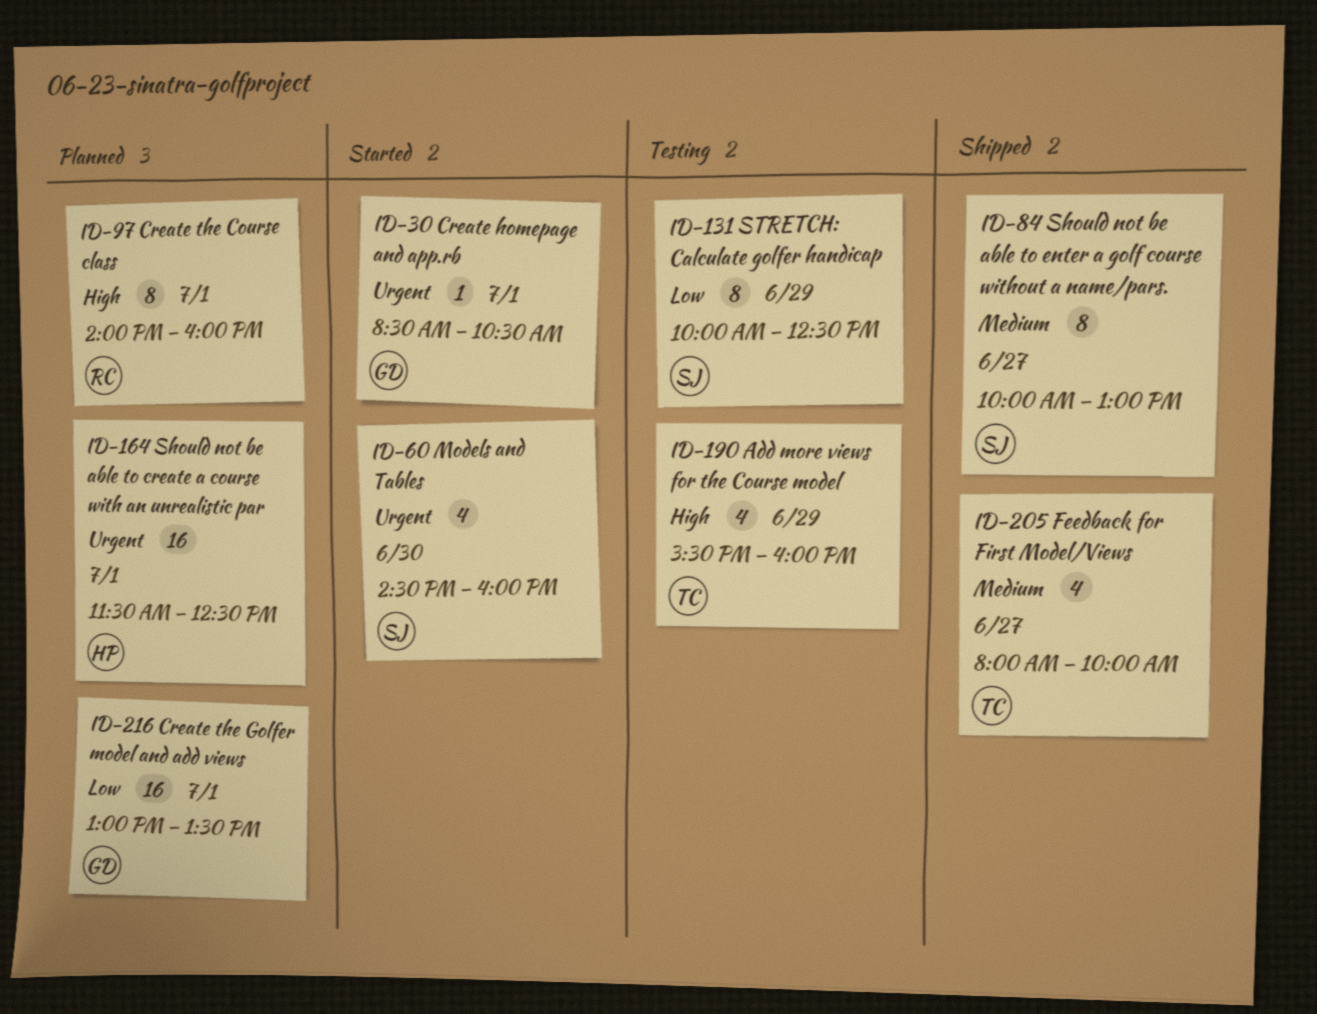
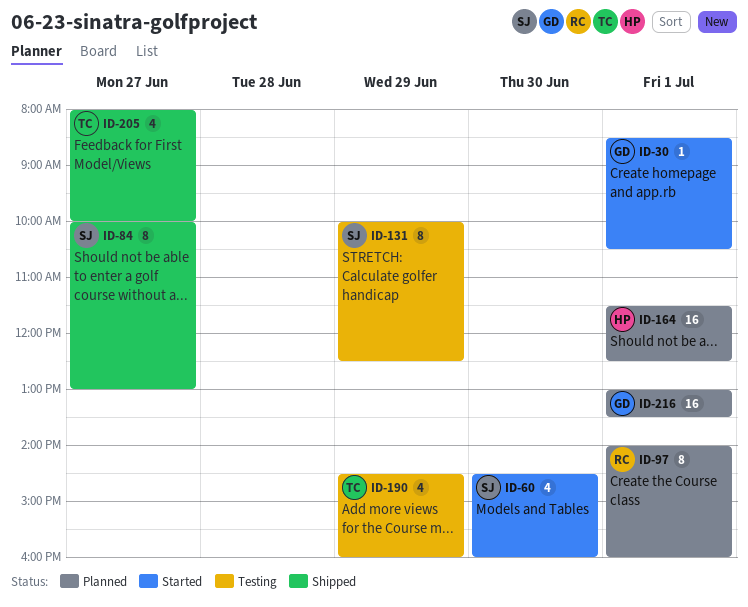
ID-190, begins: 15:30 -> 14:30

